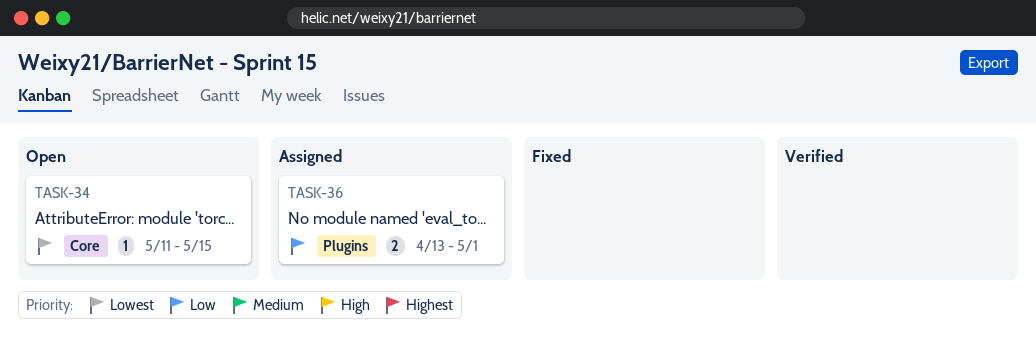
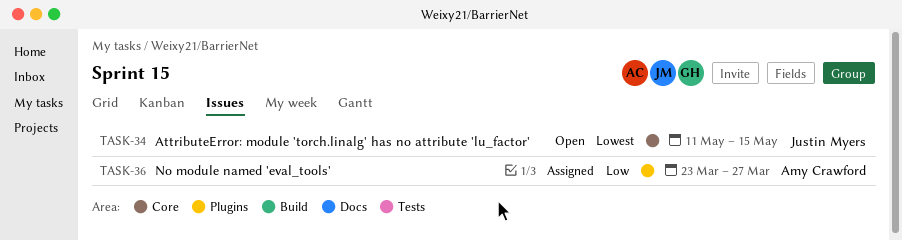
TASK-36, start: Apr 13 -> Mar 23
TASK-36, due: May 1 -> Mar 27

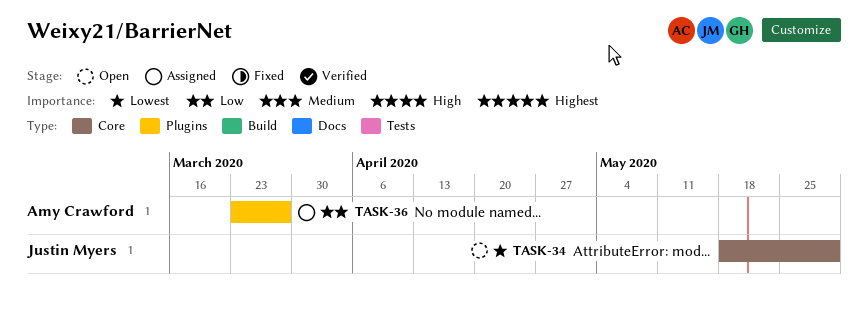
TASK-34, start: May 11 -> May 18
TASK-34, due: May 15 -> May 29

